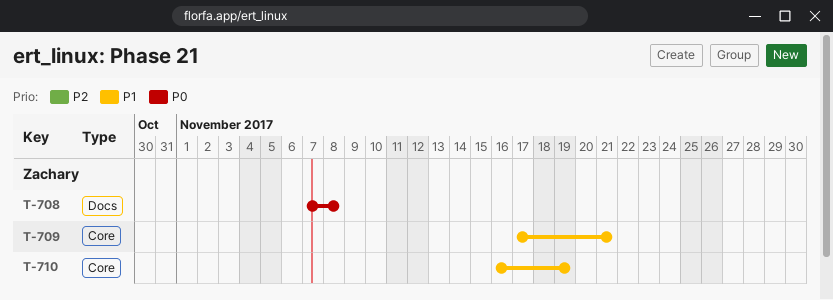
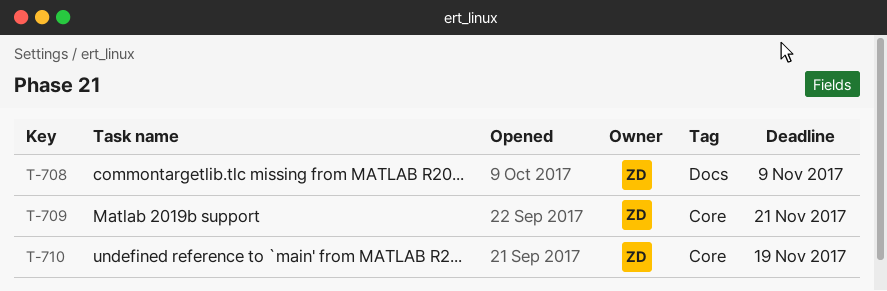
T-708, due: Nov 8 -> Nov 9

